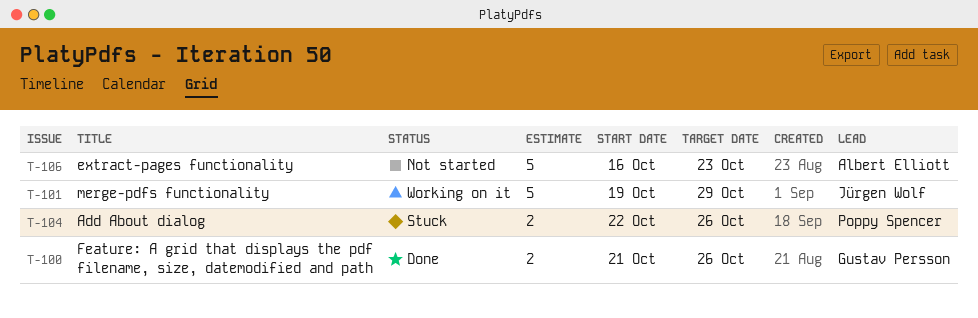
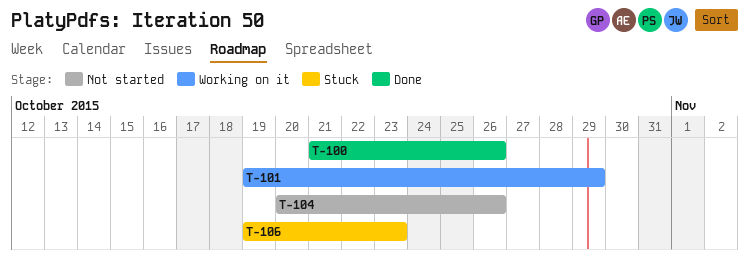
T-104, status: Stuck -> Not started
T-104, start: Oct 22 -> Oct 20
T-106, status: Not started -> Stuck
T-106, start: Oct 16 -> Oct 19

